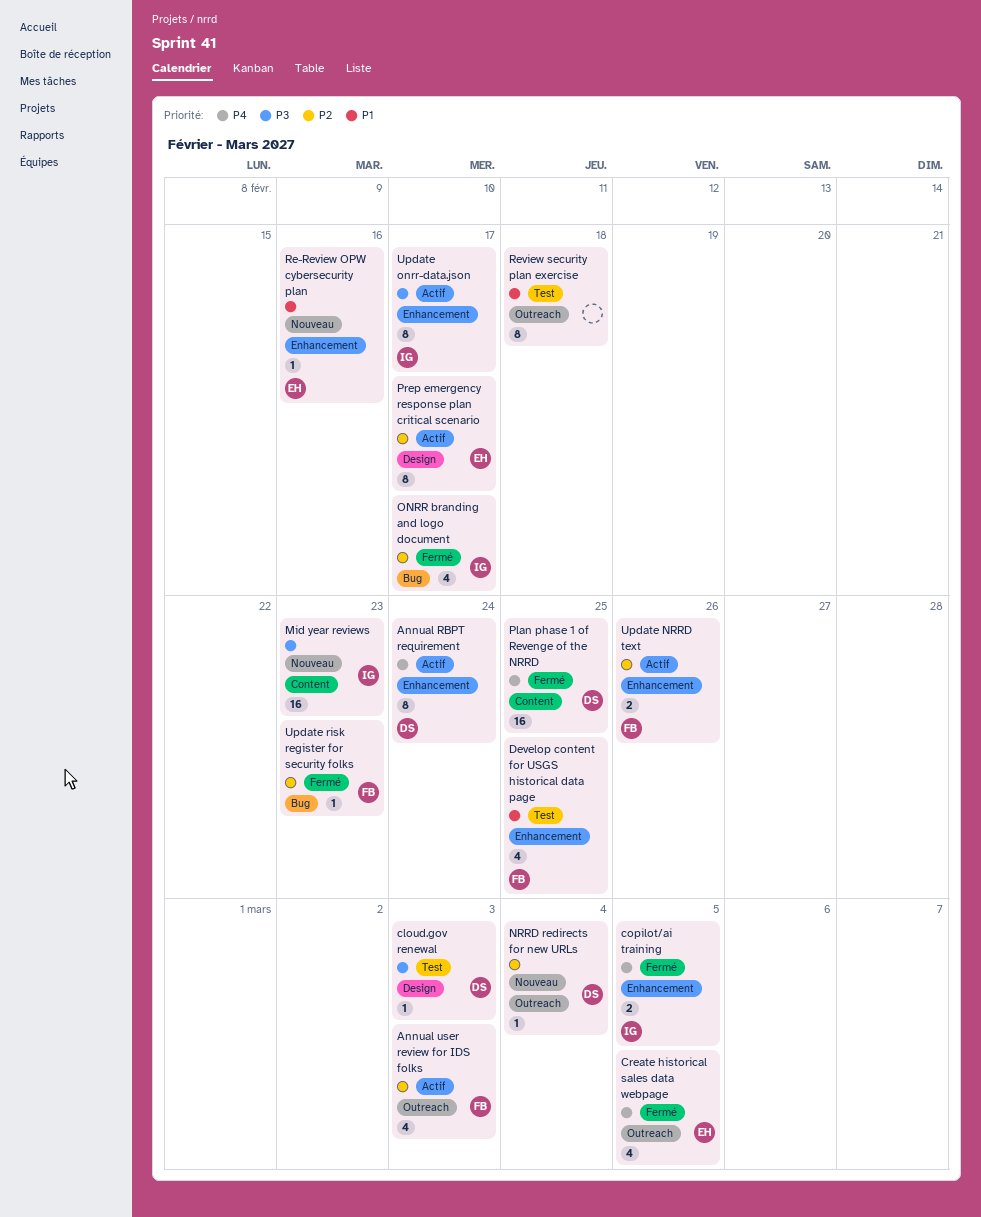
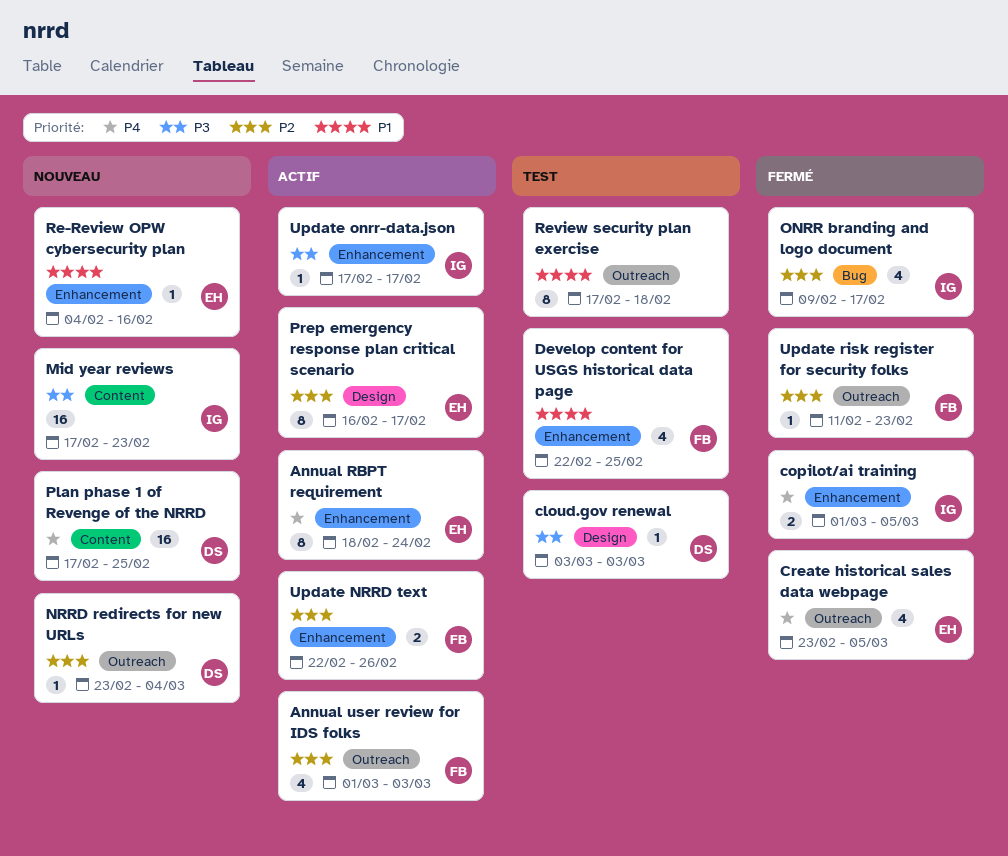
Annual RBPT requirement, owner: DS -> EH
Plan phase 1 of Revenge of the NRRD, status: Fermé -> Nouveau
Update onrr-data.json, estimate: 8 -> 1
Update risk register for security folks, label: Bug -> Outreach

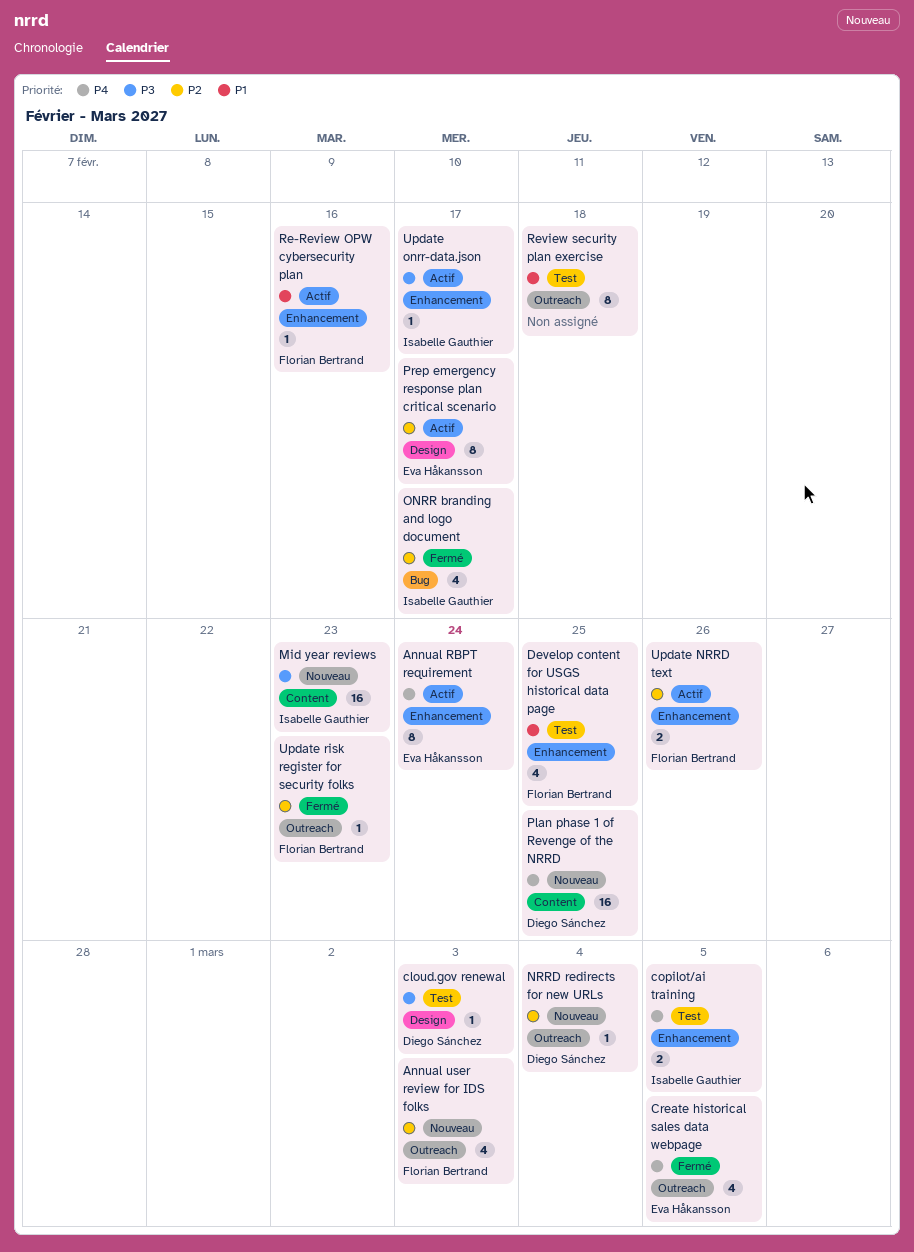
Annual user review for IDS folks, status: Actif -> Nouveau
copilot/ai training, status: Fermé -> Test
Re-Review OPW cybersecurity plan, status: Nouveau -> Actif
Re-Review OPW cybersecurity plan, owner: Eva Håkansson -> Florian Bertrand

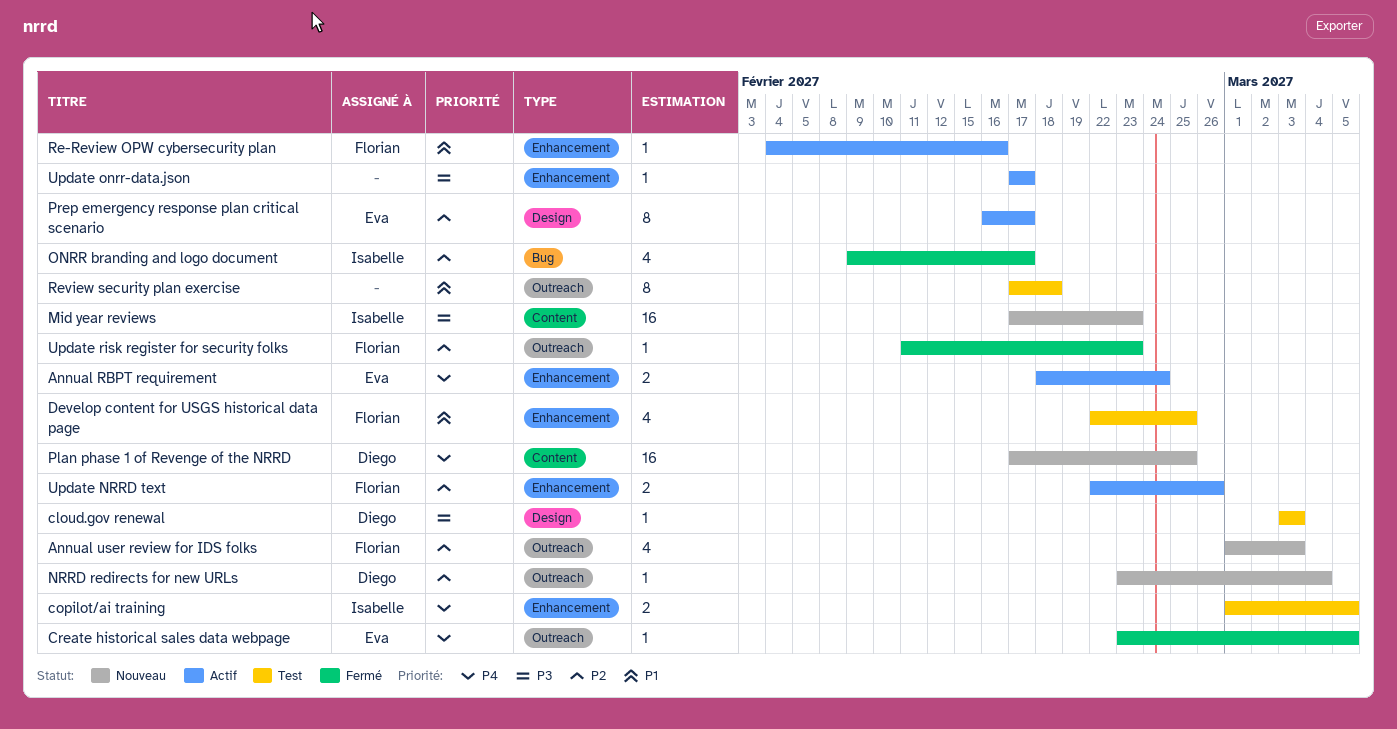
Annual RBPT requirement, estimate: 8 -> 2
Create historical sales data webpage, estimate: 4 -> 1
Update onrr-data.json, owner: Isabelle Gauthier -> none

